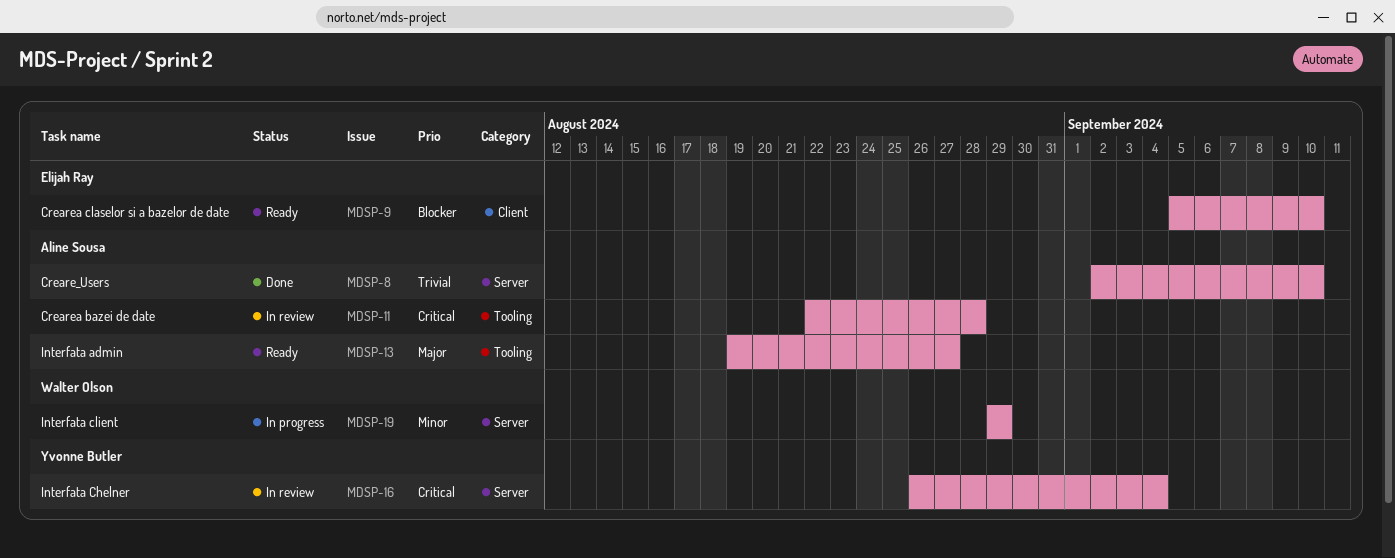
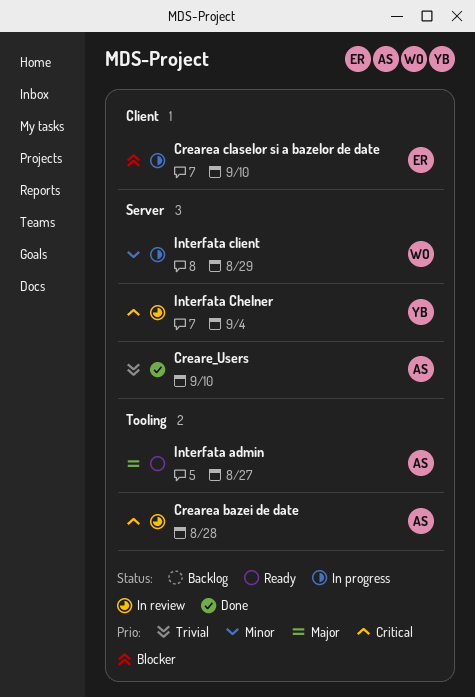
Crearea claselor si a bazelor de date, status: Ready -> In progress

